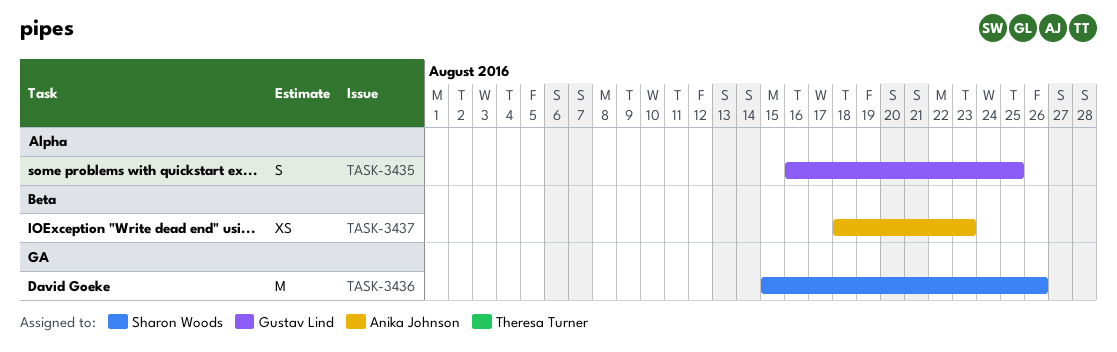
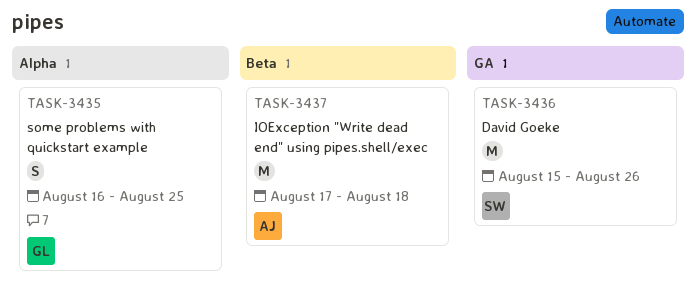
TASK-3437, estimate: XS -> M
TASK-3437, start: Aug 18 -> Aug 17
TASK-3437, due: Aug 23 -> Aug 18

